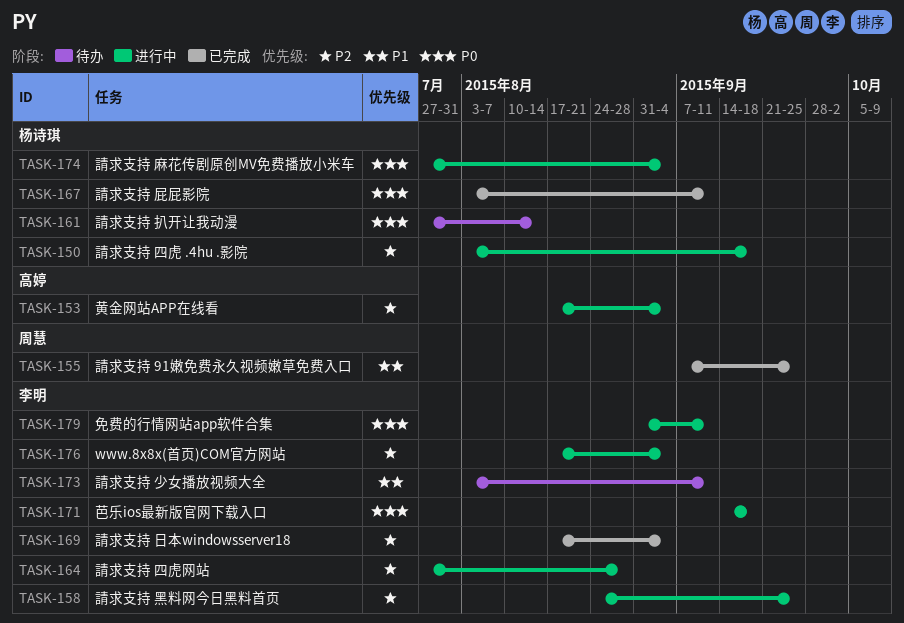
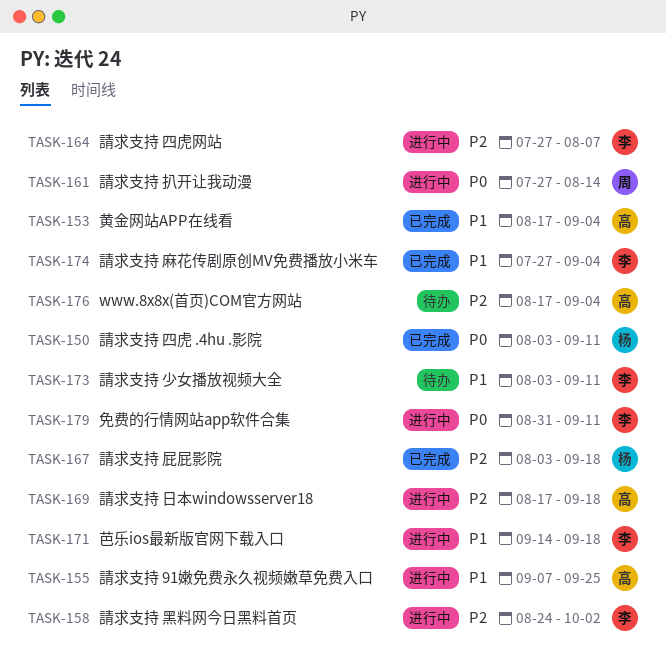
TASK-150, status: 进行中 -> 已完成
TASK-150, priority: P2 -> P0
TASK-150, due: Sep 18 -> Sep 11
TASK-153, status: 进行中 -> 已完成
TASK-153, priority: P2 -> P1
TASK-155, status: 已完成 -> 进行中
TASK-155, owner: 周慧 -> 高婷
TASK-158, due: Sep 25 -> Oct 2
TASK-161, status: 待办 -> 进行中
TASK-161, owner: 杨诗琪 -> 周慧
TASK-164, due: Aug 28 -> Aug 7
TASK-167, priority: P0 -> P2
TASK-167, due: Sep 11 -> Sep 18
TASK-169, status: 已完成 -> 进行中
TASK-169, owner: 李明 -> 高婷
TASK-169, due: Sep 4 -> Sep 18
TASK-171, priority: P0 -> P1
TASK-174, status: 进行中 -> 已完成
TASK-174, owner: 杨诗琪 -> 李明
TASK-174, priority: P0 -> P1
TASK-176, status: 进行中 -> 待办
TASK-176, owner: 李明 -> 高婷

